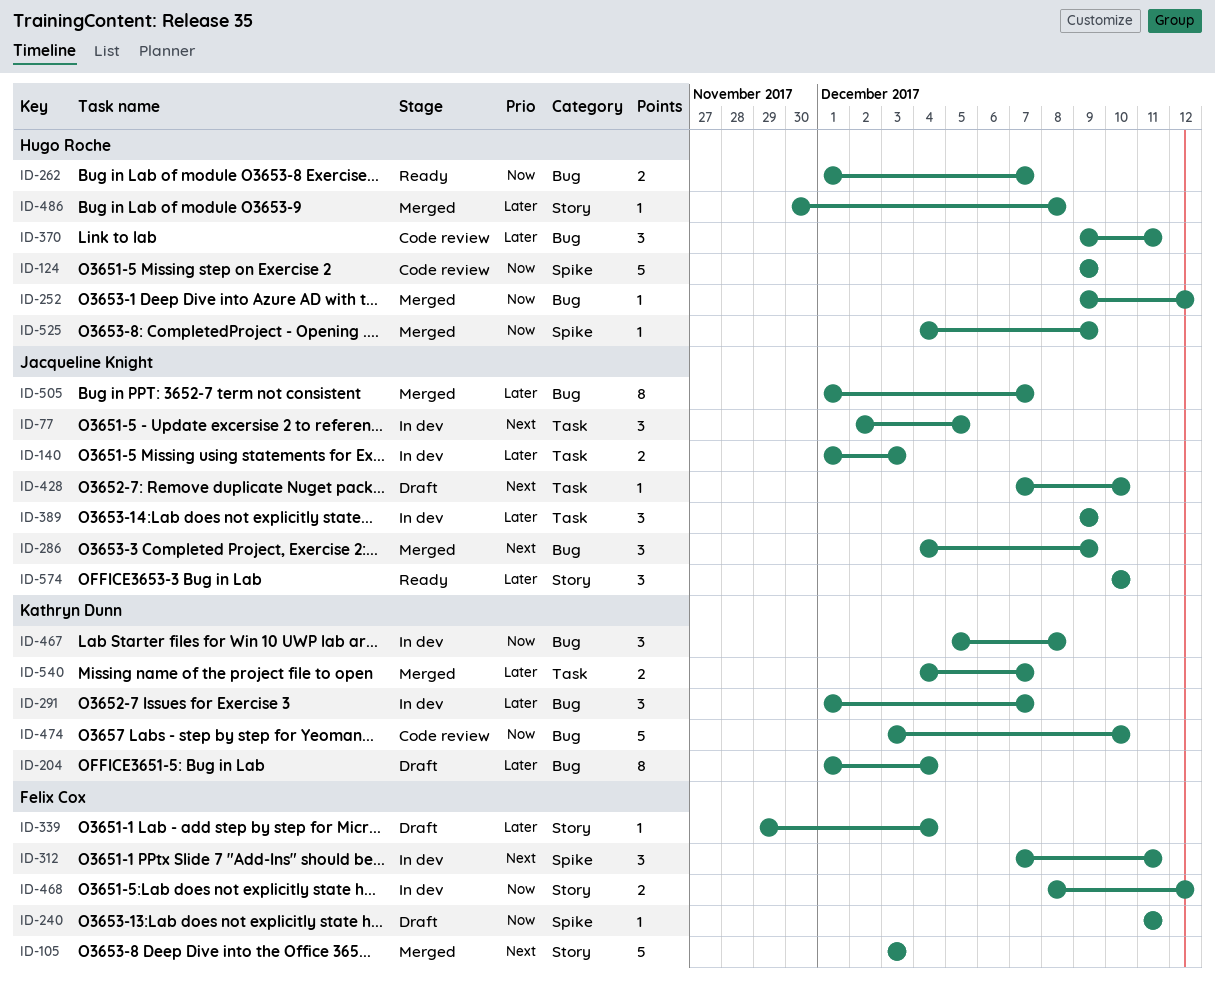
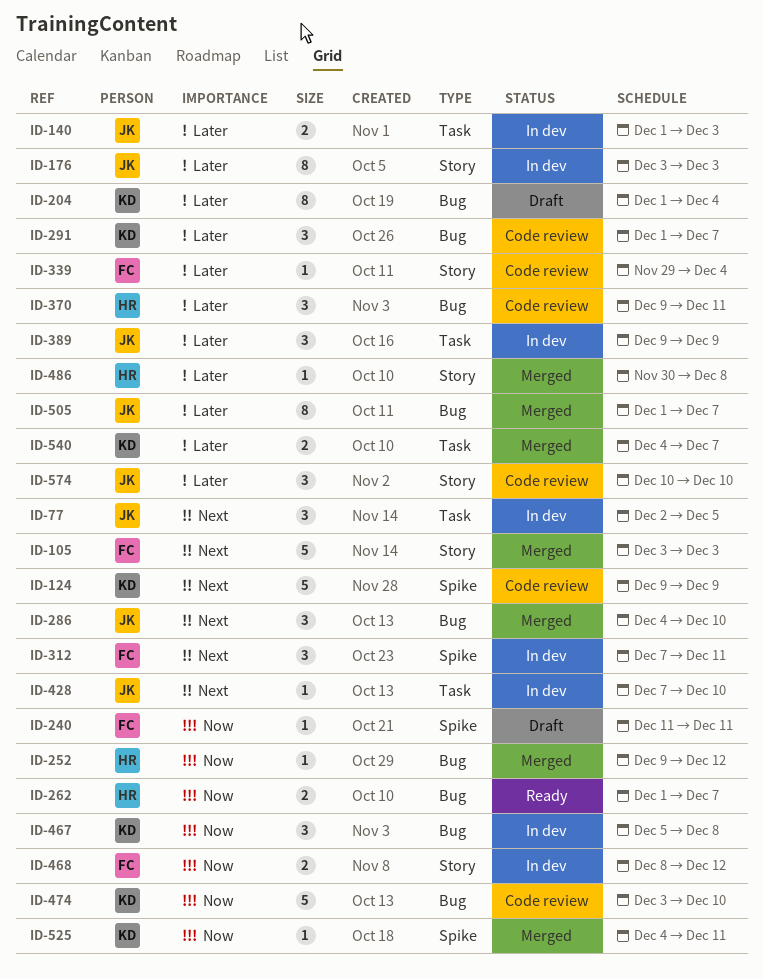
ID-124, owner: Hugo Roche -> Kathryn Dunn
ID-124, priority: Now -> Next
ID-176: none -> present
ID-286, due: Dec 9 -> Dec 10
ID-291, status: In dev -> Code review
ID-339, status: Draft -> Code review
ID-428, status: Draft -> In dev
ID-525, owner: Hugo Roche -> Kathryn Dunn
ID-525, due: Dec 9 -> Dec 11
ID-574, status: Ready -> Code review

